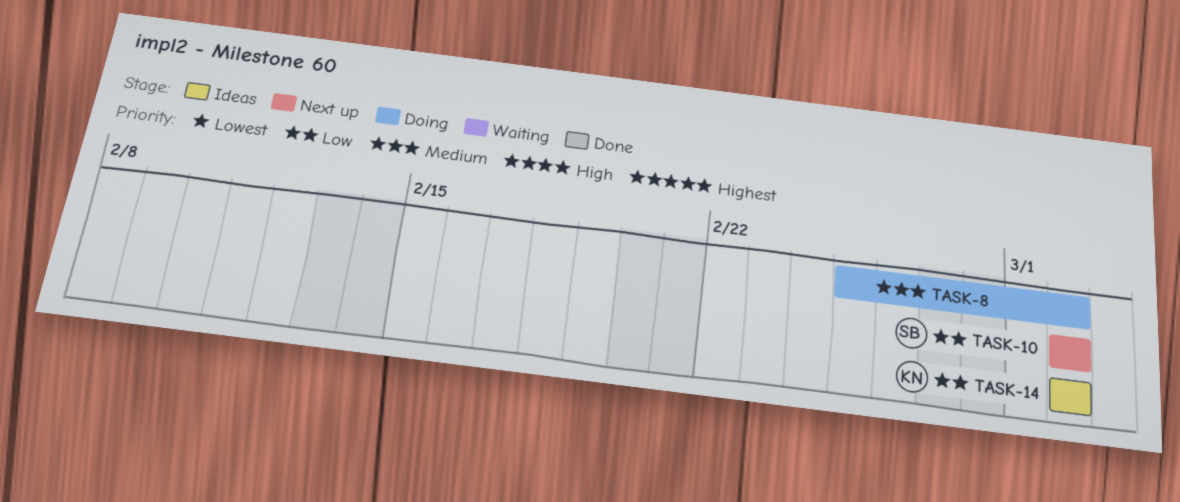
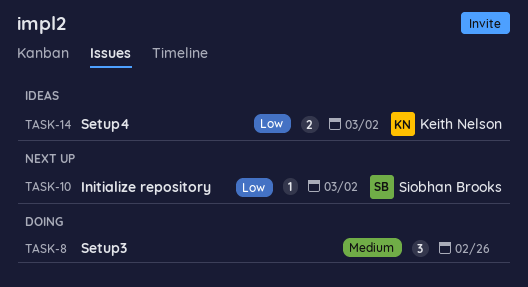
TASK-8, due: Mar 2 -> Feb 26

